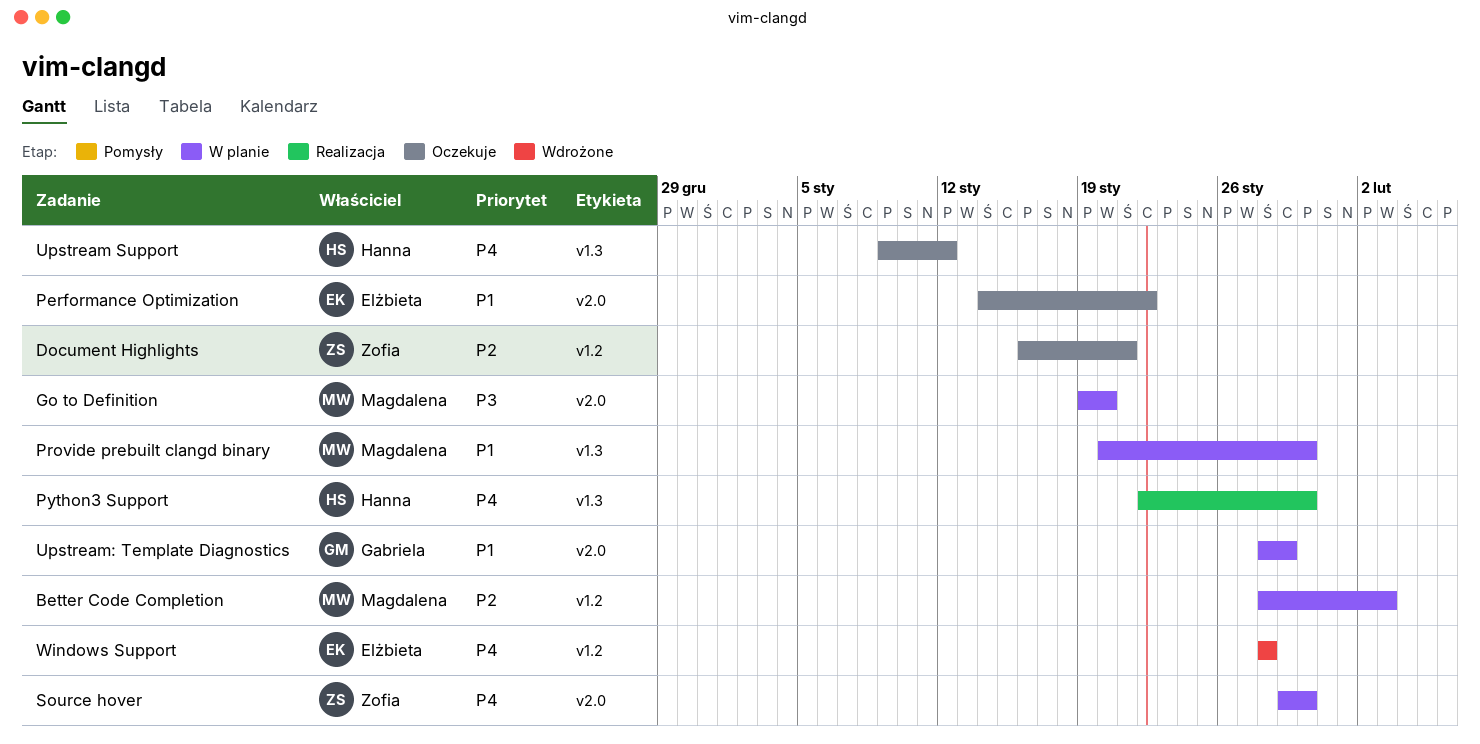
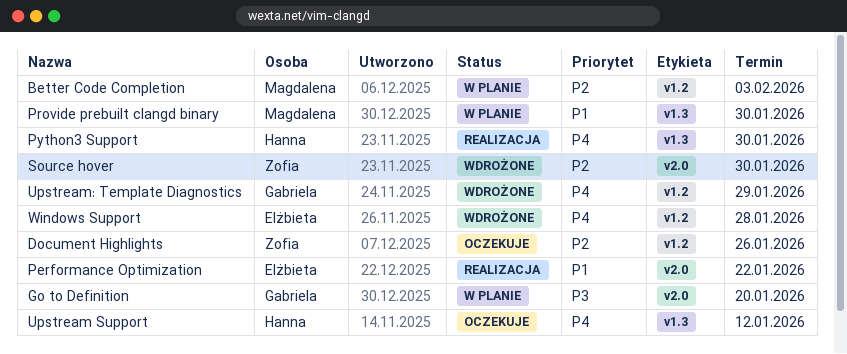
Document Highlights, due: Jan 21 -> Jan 26
Go to Definition, owner: Magdalena -> Gabriela
Performance Optimization, status: Oczekuje -> Realizacja
Source hover, status: W planie -> Wdrożone
Source hover, priority: P4 -> P2
Upstream: Template Diagnostics, status: W planie -> Wdrożone
Upstream: Template Diagnostics, priority: P1 -> P4
Upstream: Template Diagnostics, label: v2.0 -> v1.2

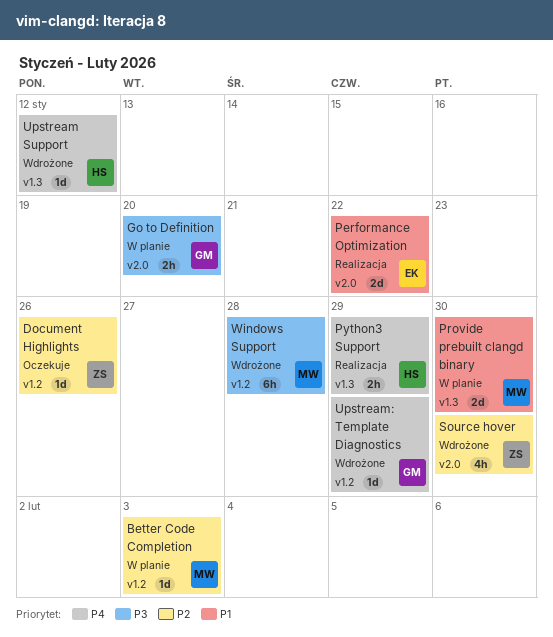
Python3 Support, due: Jan 30 -> Jan 29
Upstream Support, status: Oczekuje -> Wdrożone
Windows Support, owner: Elżbieta -> Magdalena
Windows Support, priority: P4 -> P3

